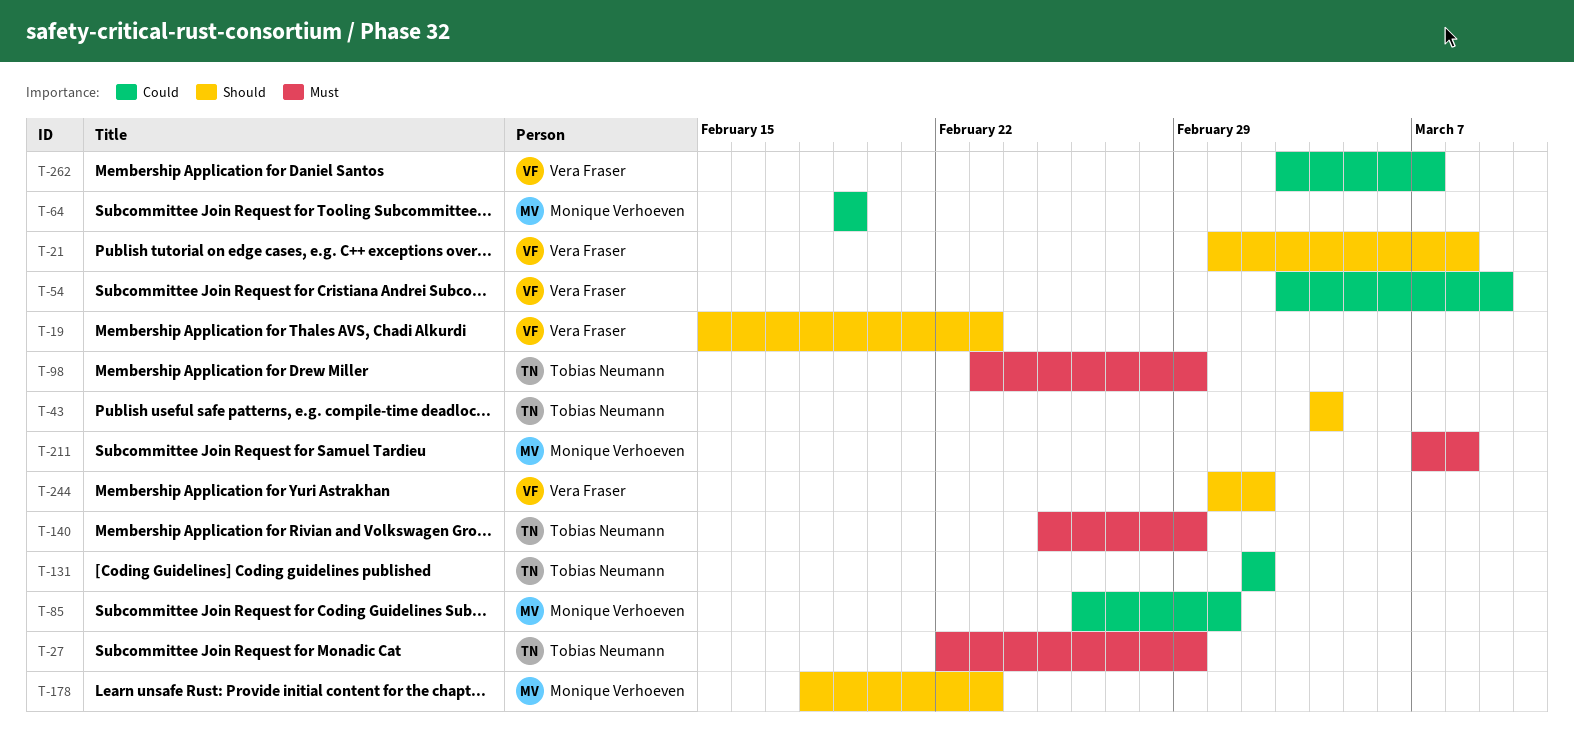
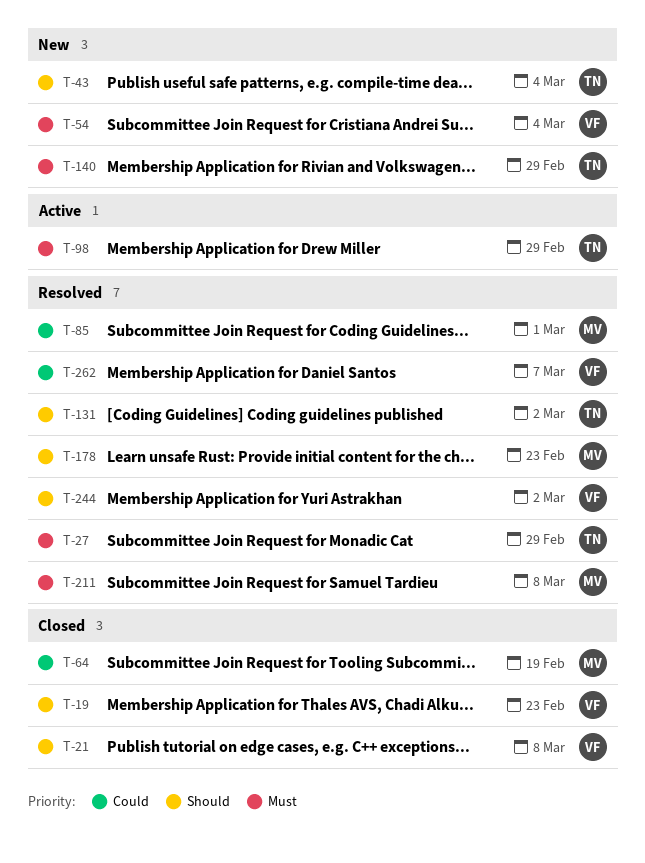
T-54, priority: Could -> Must
T-54, due: Mar 9 -> Mar 4
T-131, priority: Could -> Should

